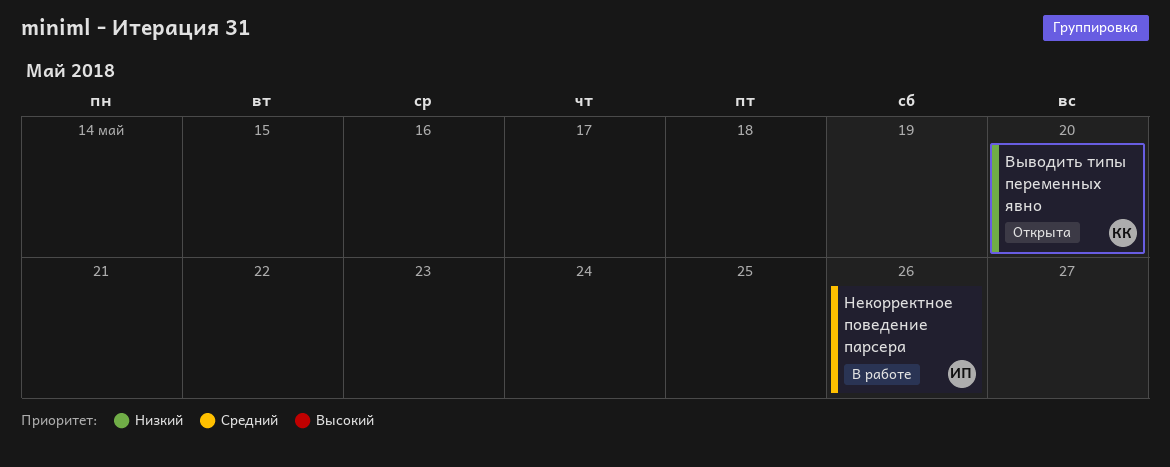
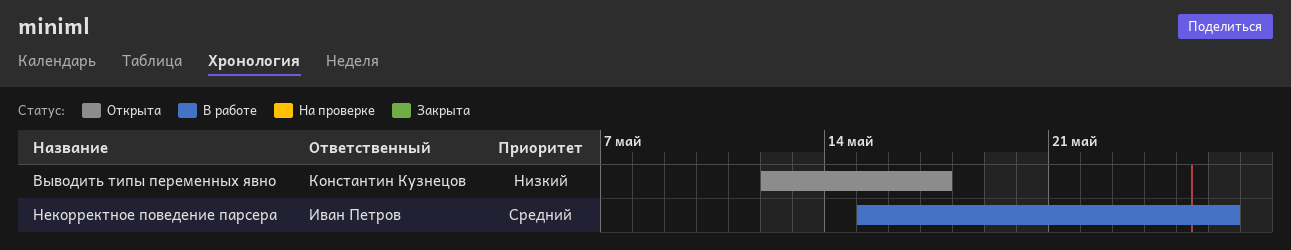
Выводить типы переменных явно, due: May 20 -> May 17

